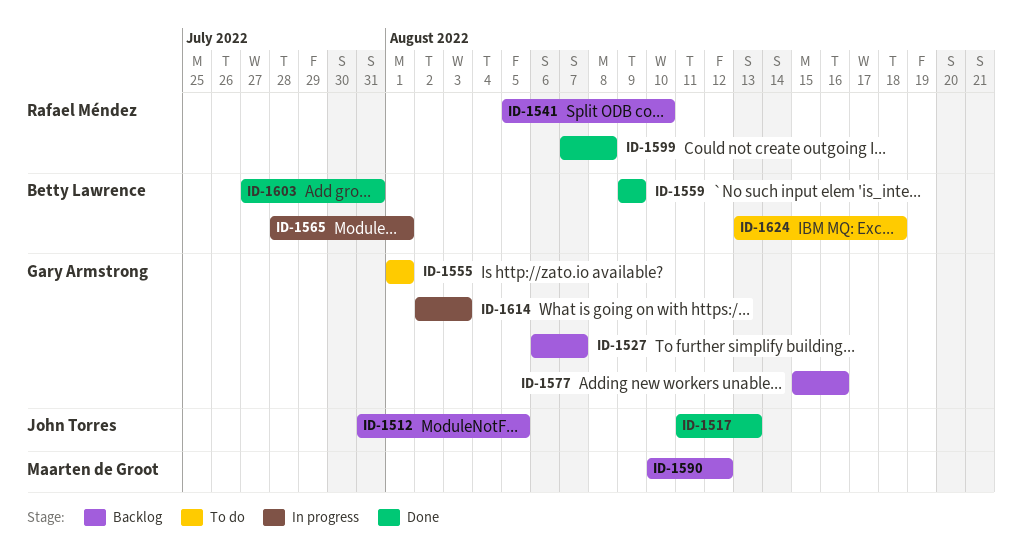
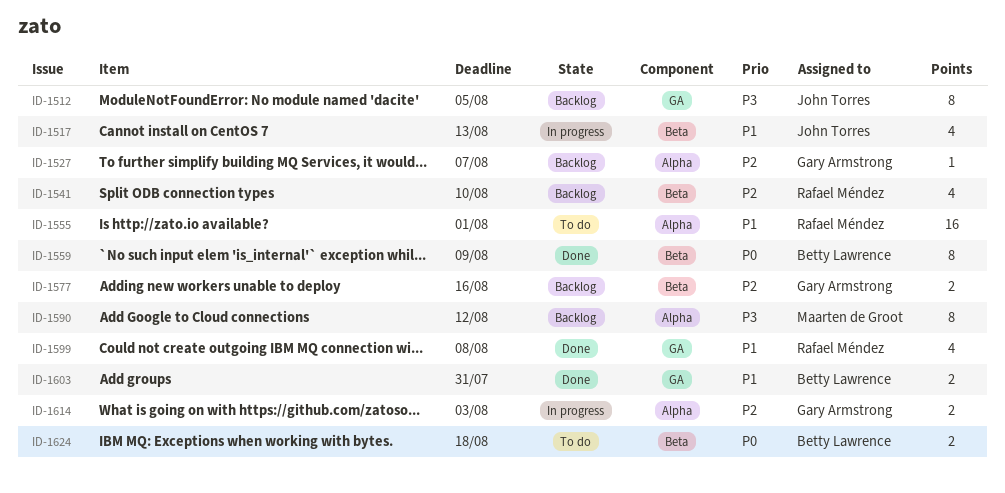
ID-1517, status: Done -> In progress
ID-1555, owner: Gary Armstrong -> Rafael Méndez
ID-1565: present -> none

